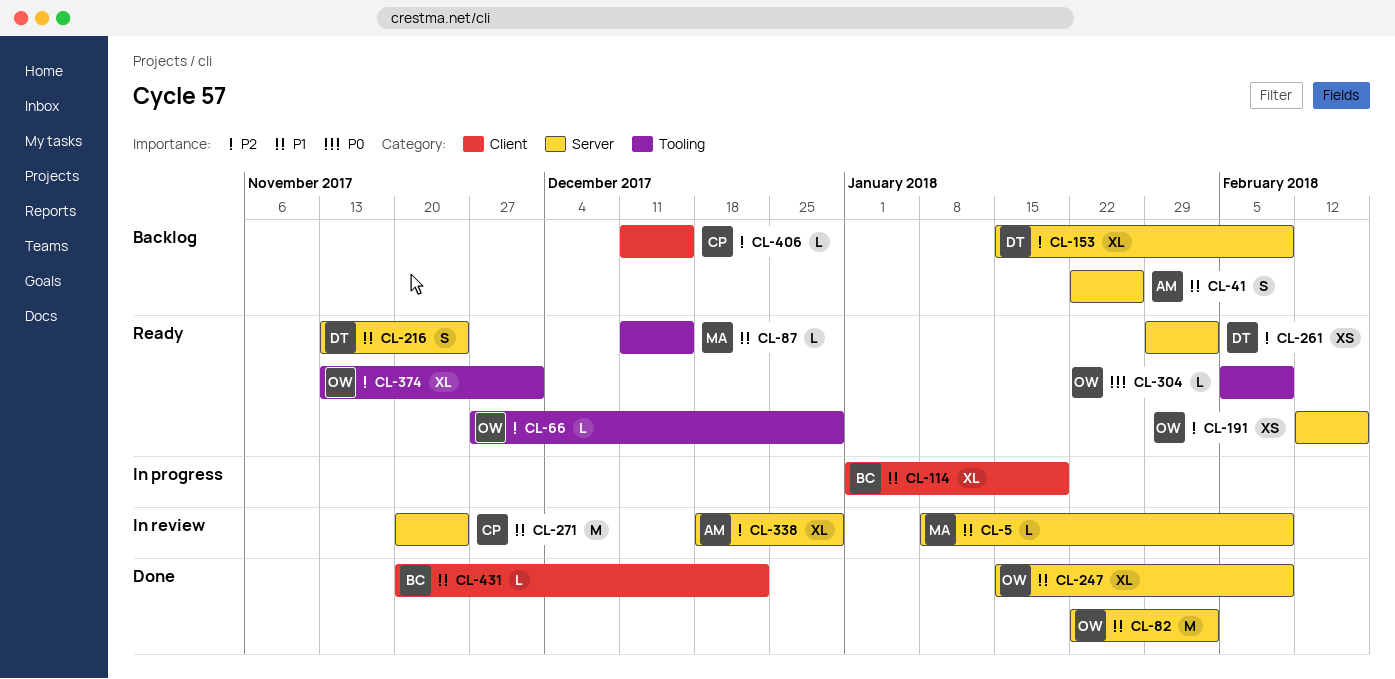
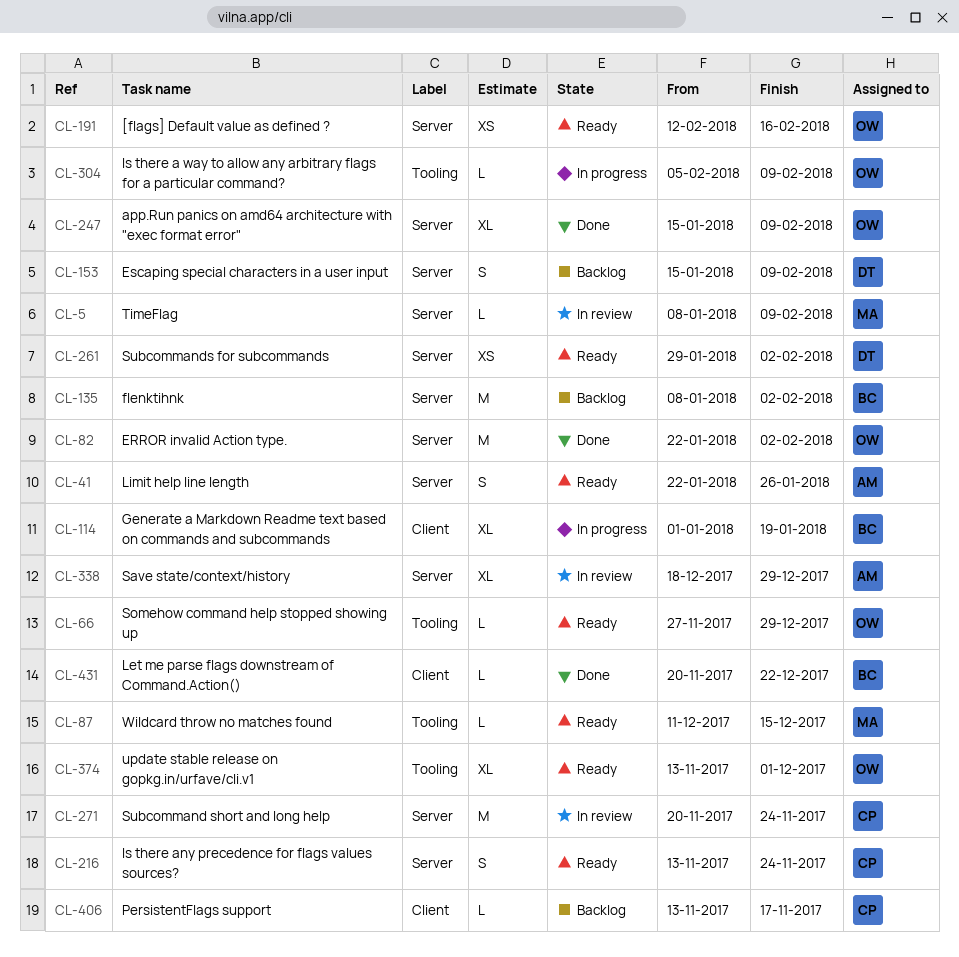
CL-41, status: Backlog -> Ready
CL-135: none -> present
CL-153, estimate: XL -> S
CL-216, owner: DT -> CP
CL-304, status: Ready -> In progress
CL-406, start: Dec 11 -> Nov 13
CL-406, due: Dec 15 -> Nov 17

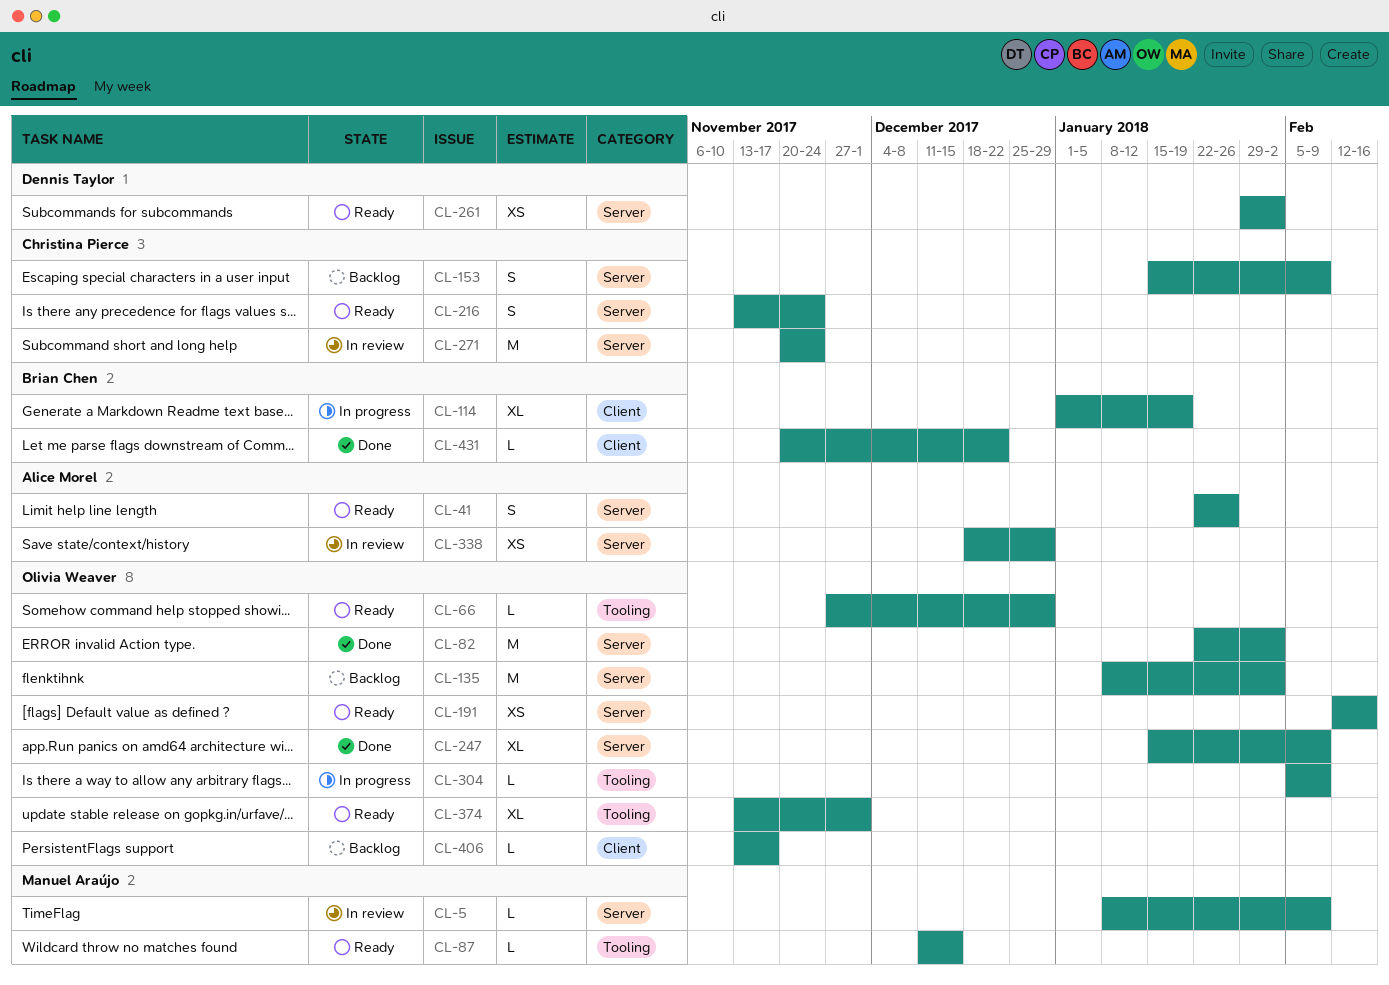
CL-135, owner: Brian Chen -> Olivia Weaver
CL-153, owner: Dennis Taylor -> Christina Pierce
CL-338, estimate: XL -> XS
CL-406, owner: Christina Pierce -> Olivia Weaver

